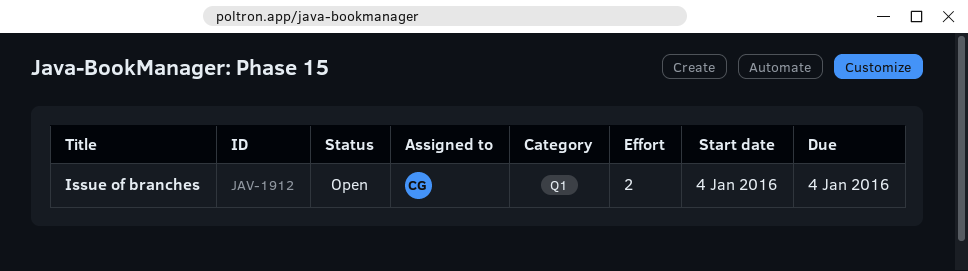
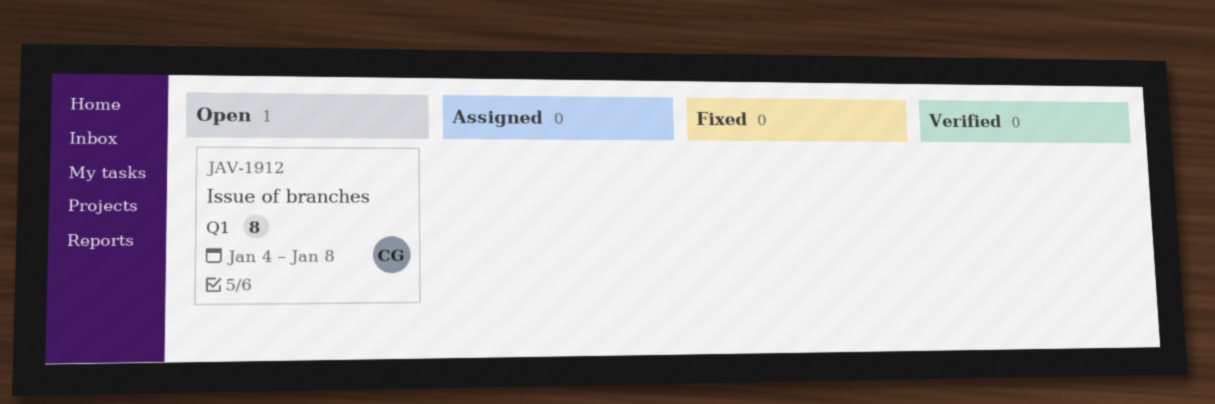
JAV-1912, estimate: 2 -> 8
JAV-1912, due: Jan 4 -> Jan 8

